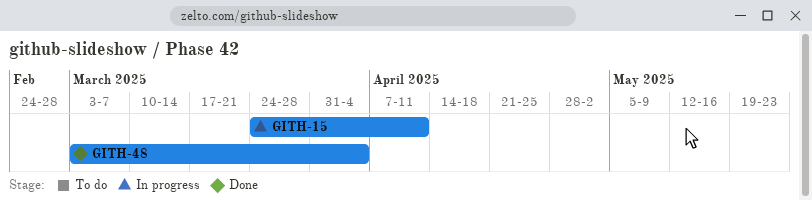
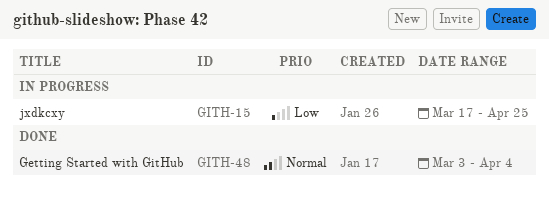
GITH-15, start: Mar 24 -> Mar 17
GITH-15, due: Apr 11 -> Apr 25

